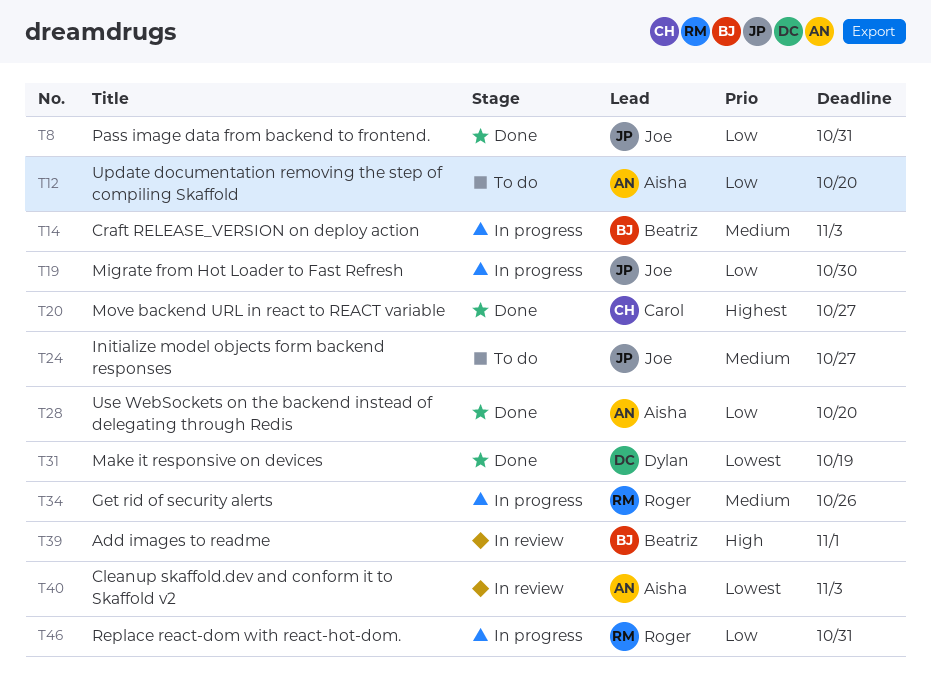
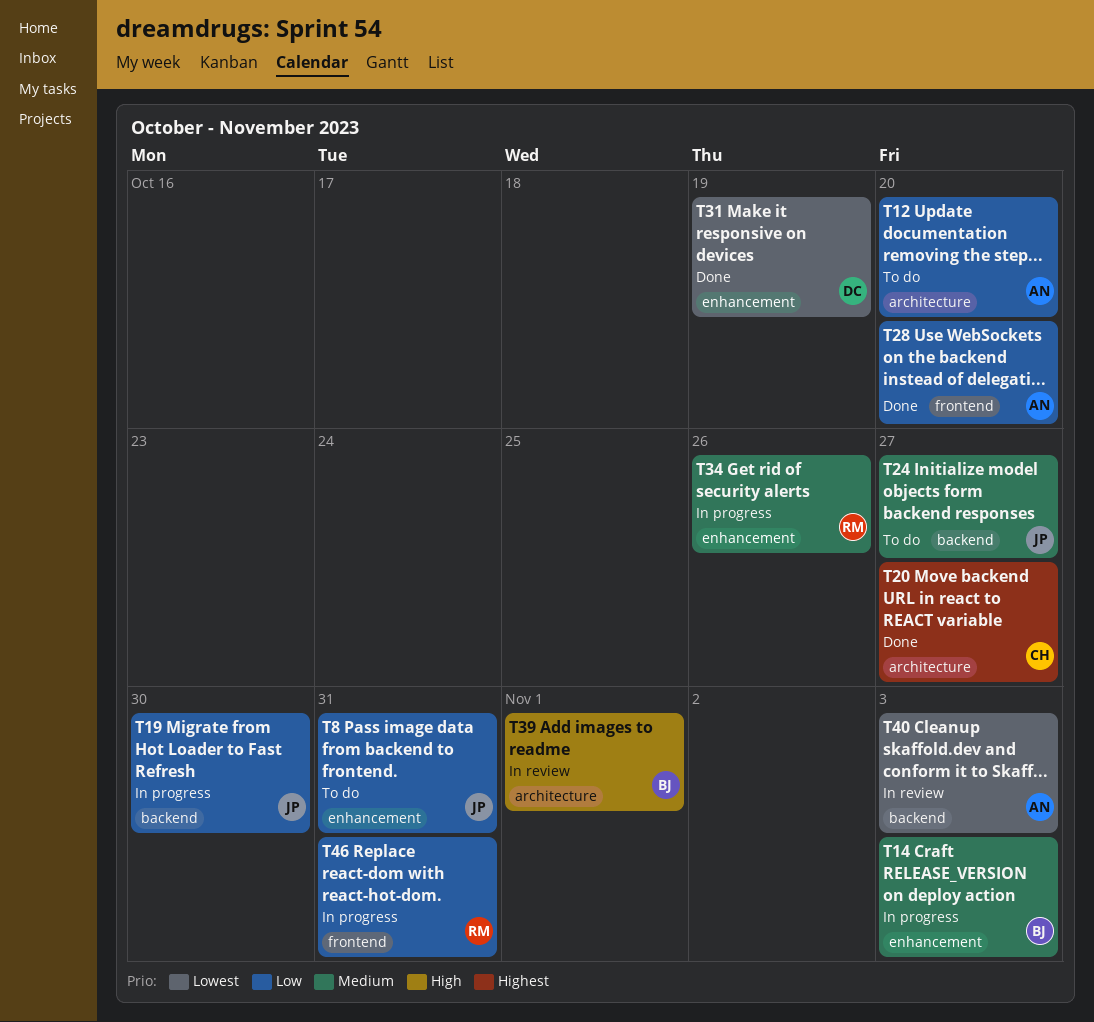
T8, status: Done -> To do

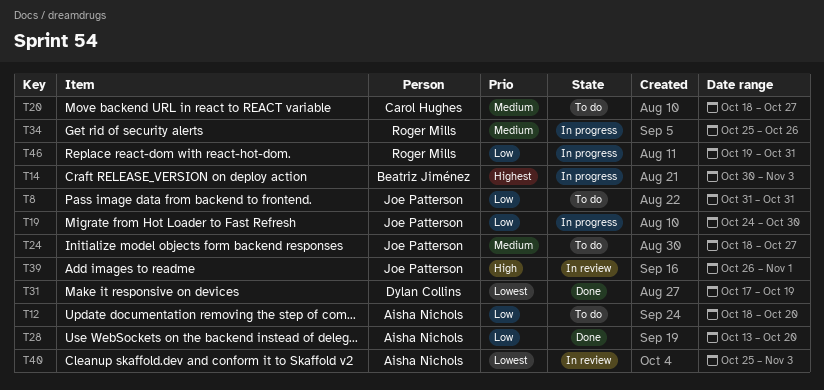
T14, priority: Medium -> Highest
T20, status: Done -> To do
T20, priority: Highest -> Medium
T39, owner: Beatriz Jiménez -> Joe Patterson

